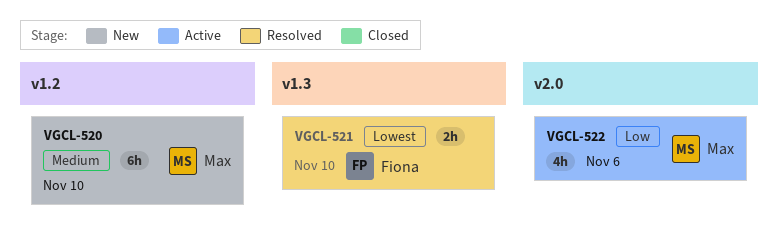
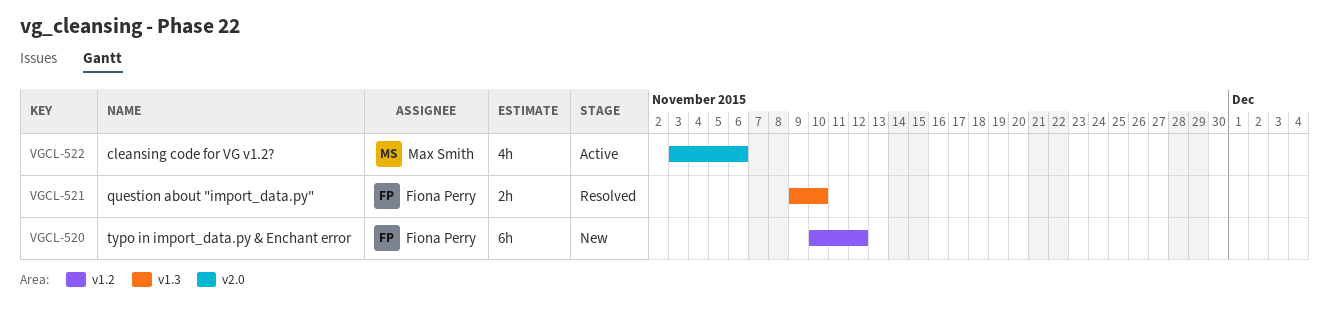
VGCL-520, owner: Max Smith -> Fiona Perry
VGCL-520, due: Nov 10 -> Nov 12

